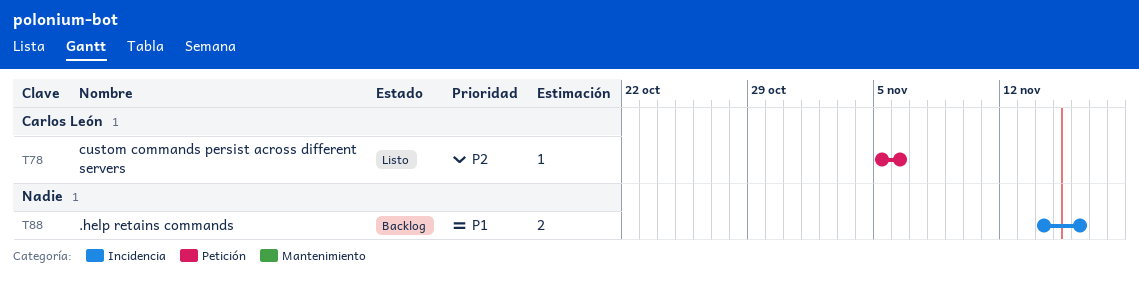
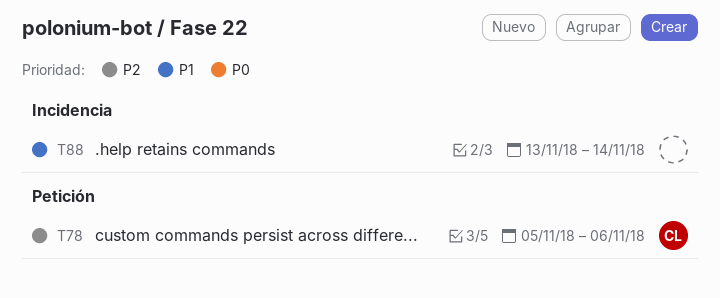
T88, start: Nov 14 -> Nov 13
T88, due: Nov 16 -> Nov 14

